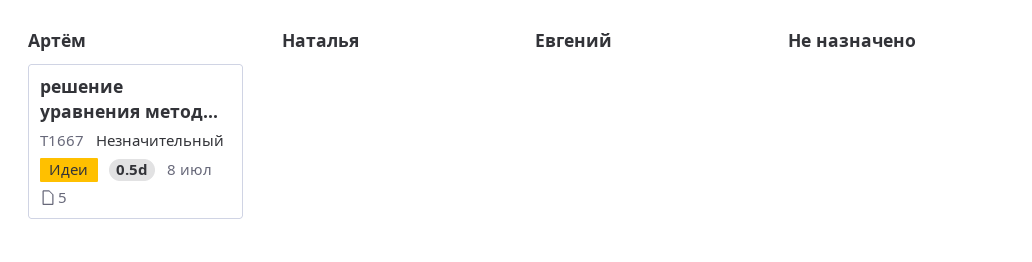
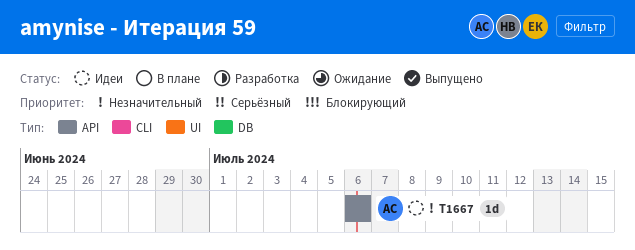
T1667, estimate: 0.5d -> 1d
T1667, due: Jul 8 -> Jul 6

